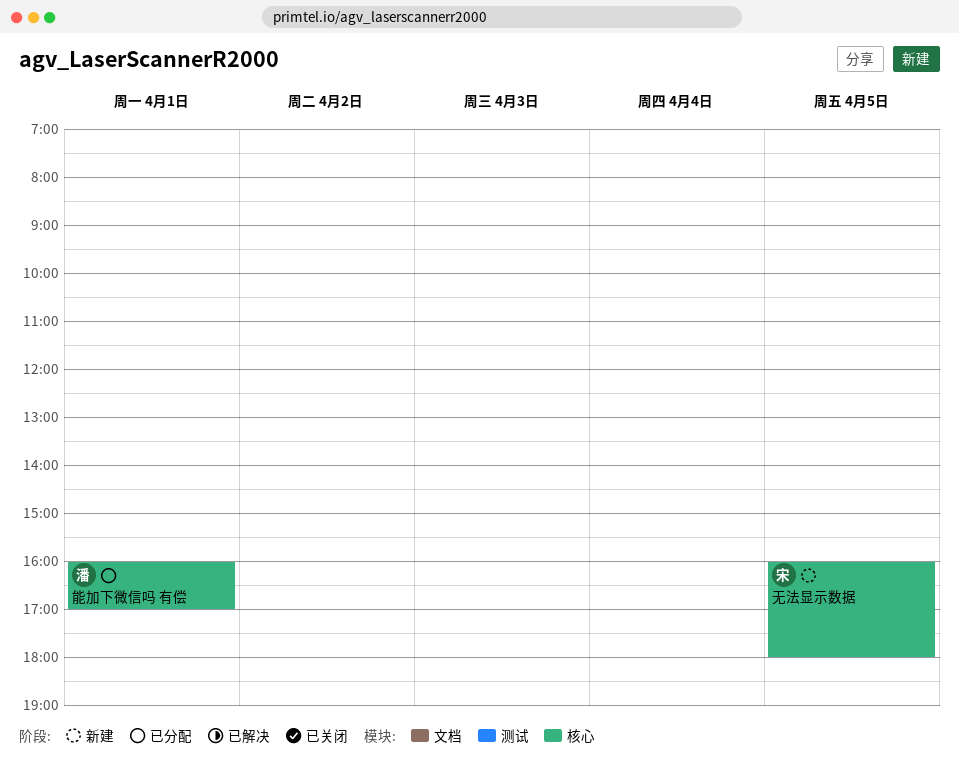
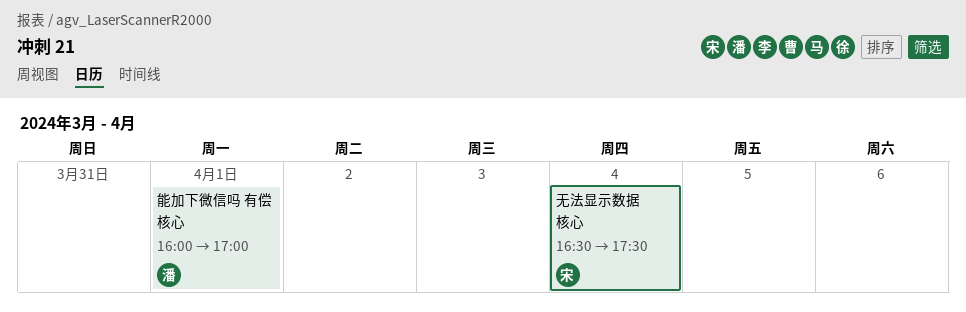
无法显示数据, day: Apr 5 -> Apr 4
无法显示数据, begins: 16:00 -> 16:30
无法显示数据, ends: 18:00 -> 17:30

